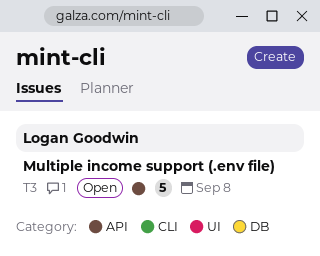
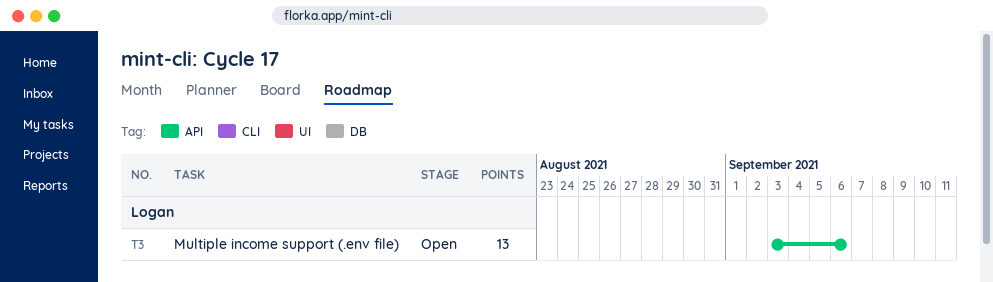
T3, estimate: 5 -> 13
T3, due: Sep 8 -> Sep 6

